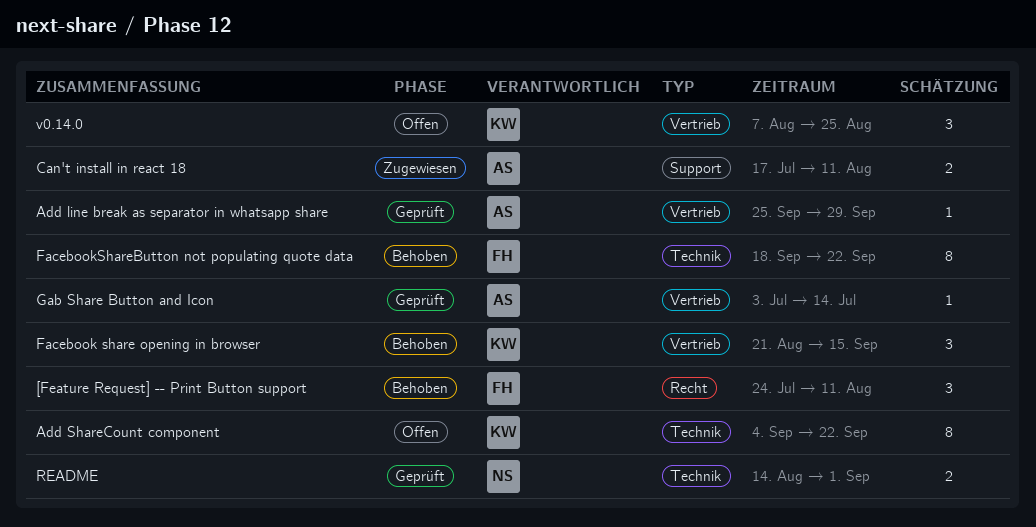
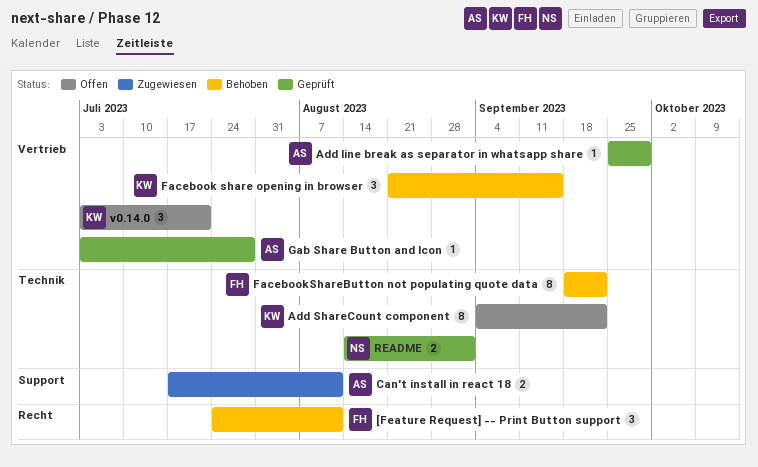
Gab Share Button and Icon, due: Jul 14 -> Jul 28
v0.14.0, start: Aug 7 -> Jul 3
v0.14.0, due: Aug 25 -> Jul 21

